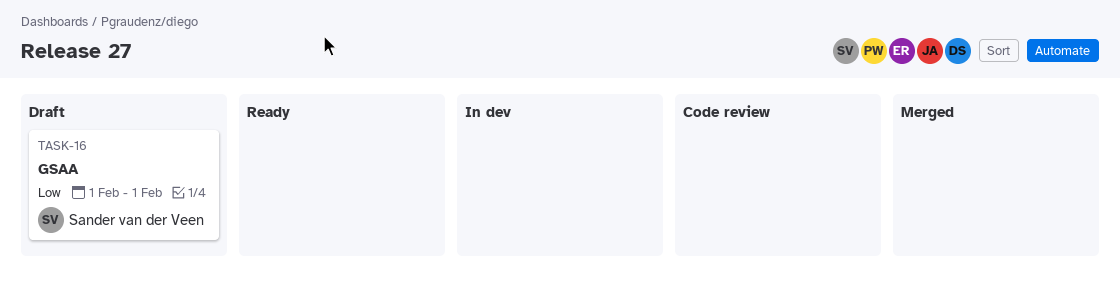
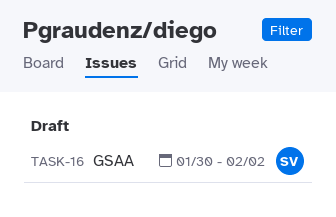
TASK-16, start: Feb 1 -> Jan 30
TASK-16, due: Feb 1 -> Feb 2

